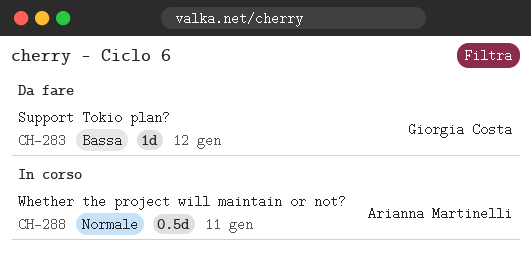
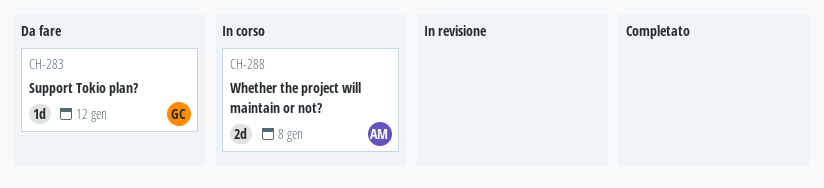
CH-288, estimate: 0.5d -> 2d
CH-288, due: Jan 11 -> Jan 8

